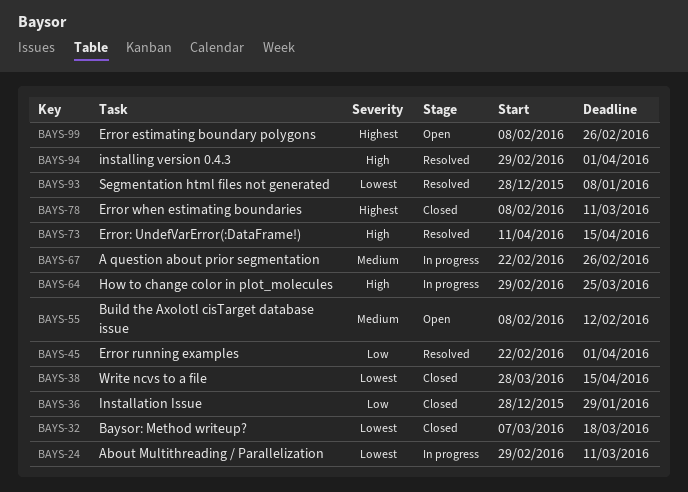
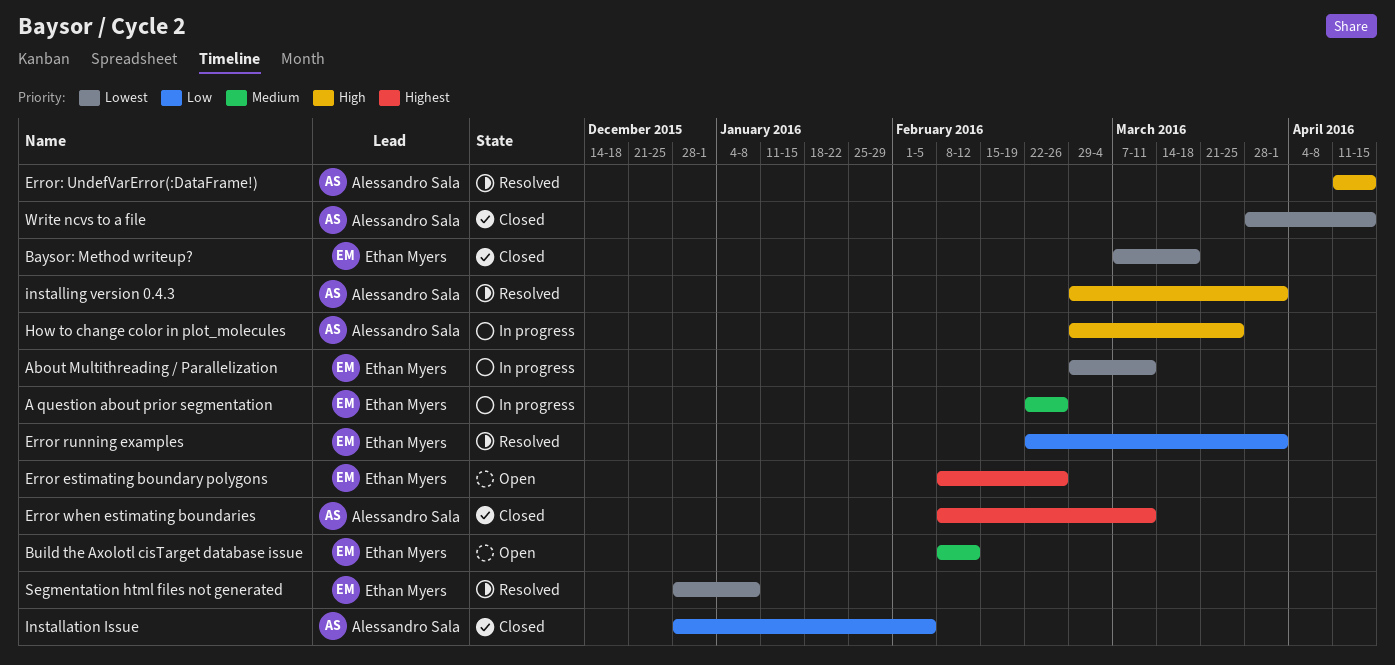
Installation Issue, due: Jan 29 -> Feb 5

